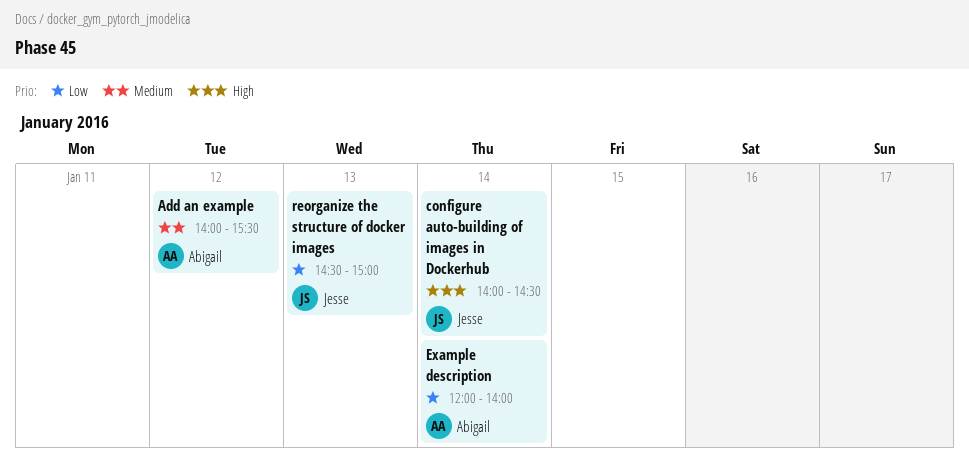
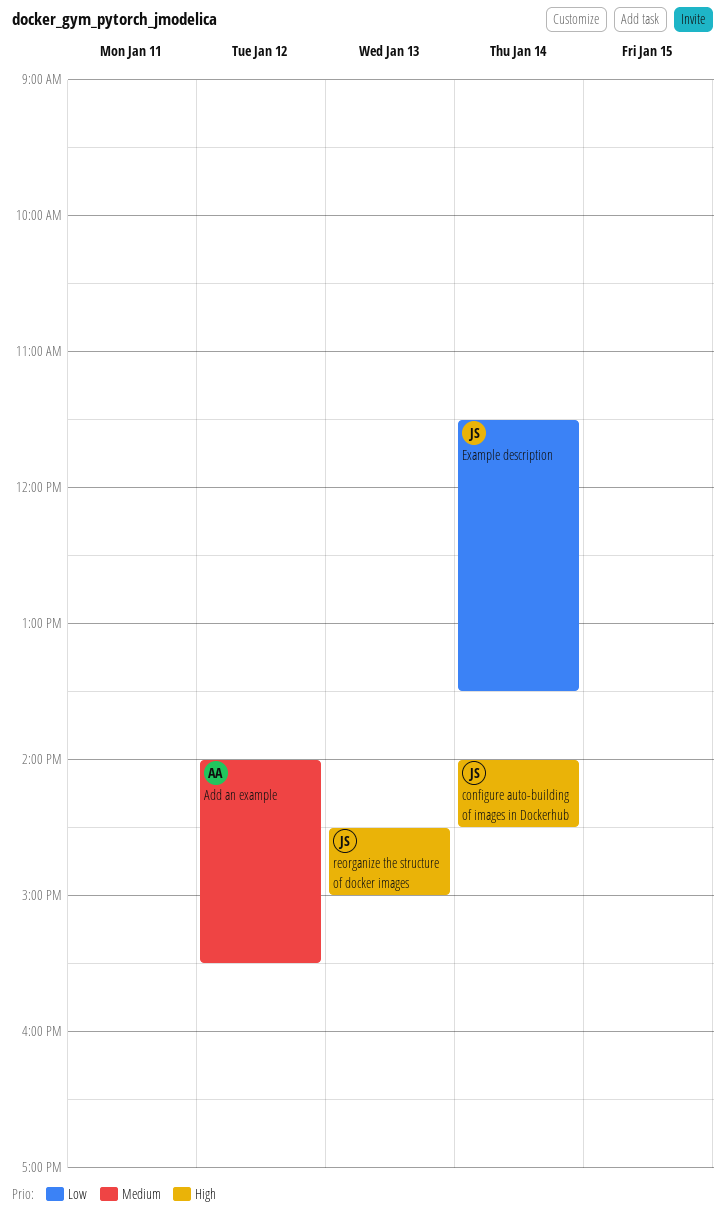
Example description, owner: Abigail -> Jesse
Example description, begins: 12:00 -> 11:30
Example description, ends: 14:00 -> 13:30
reorganize the structure of docker images, priority: Low -> High

